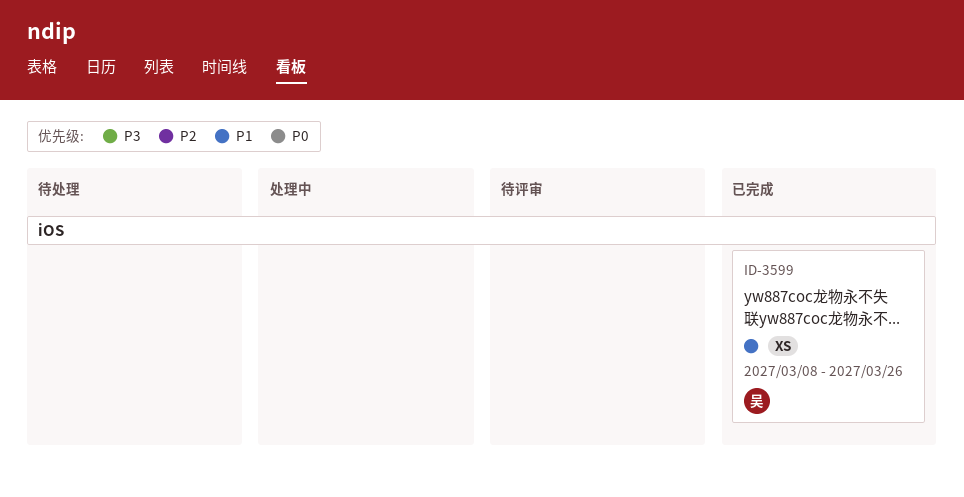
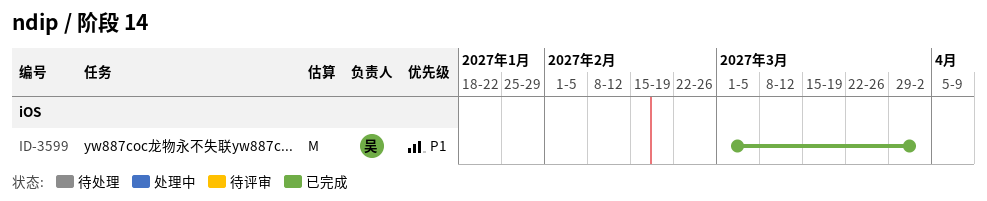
ID-3599, estimate: XS -> M
ID-3599, start: Mar 8 -> Mar 1
ID-3599, due: Mar 26 -> Apr 2

